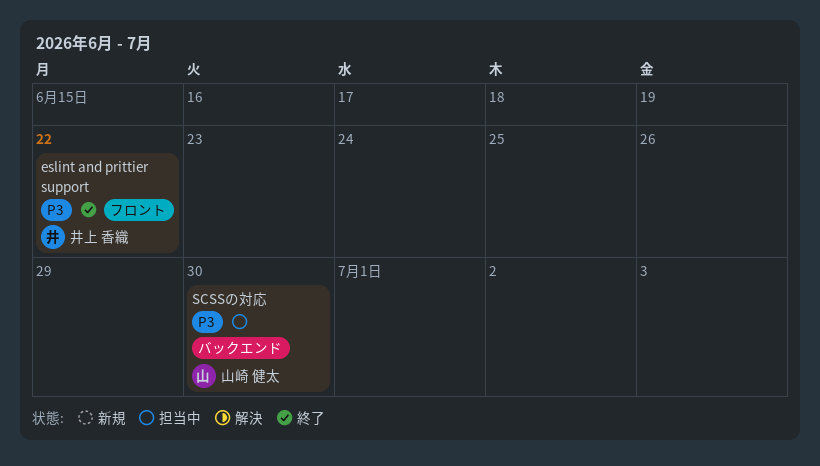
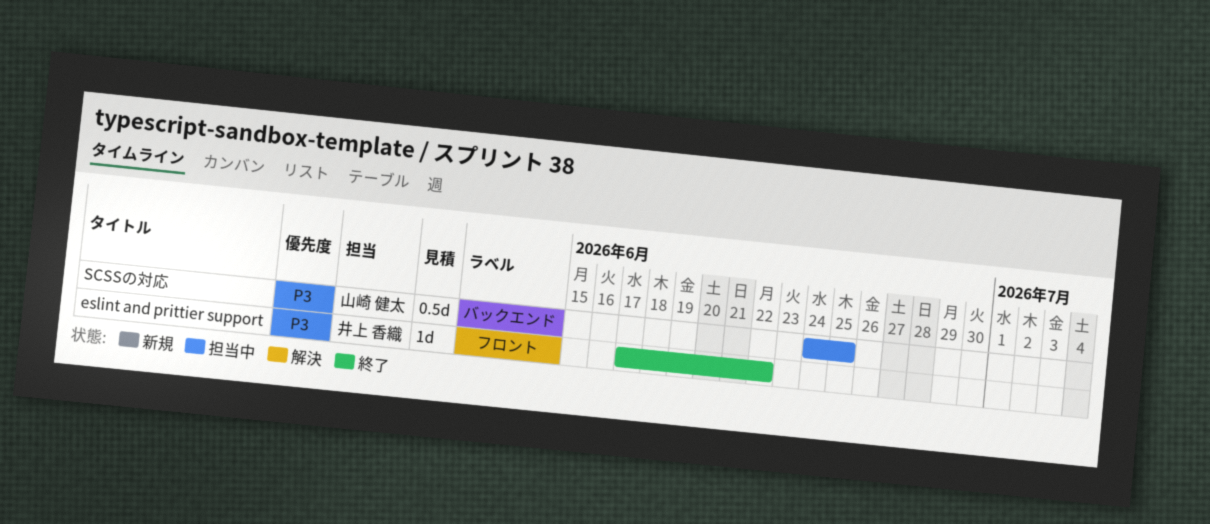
SCSSの対応, due: Jun 30 -> Jun 25

